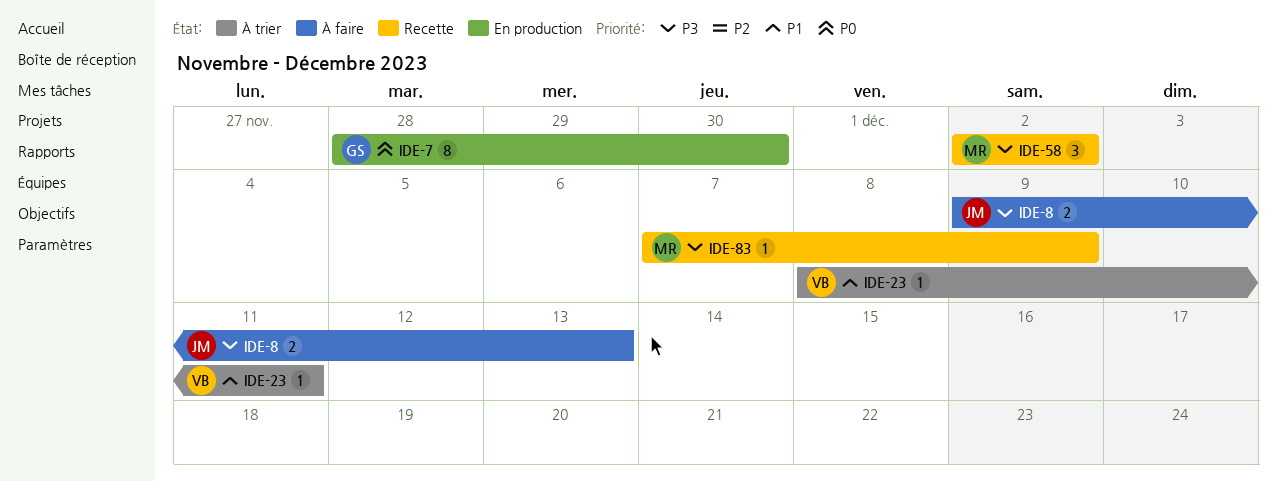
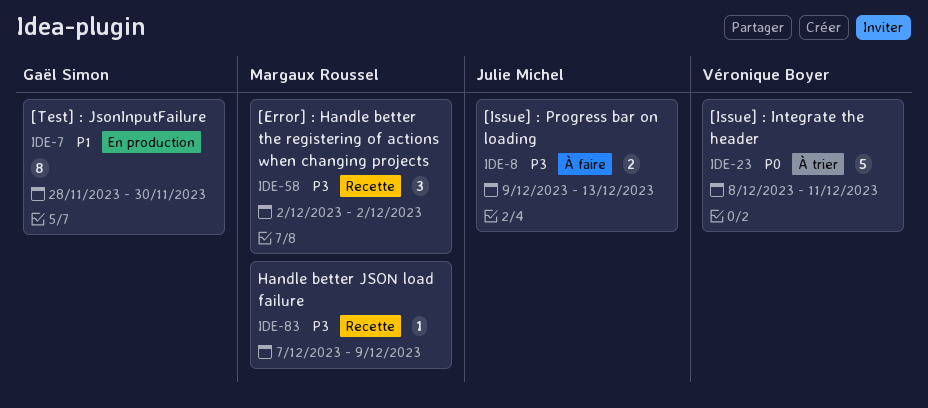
IDE-7, priority: P0 -> P1
IDE-23, priority: P1 -> P0
IDE-23, estimate: 1 -> 5

